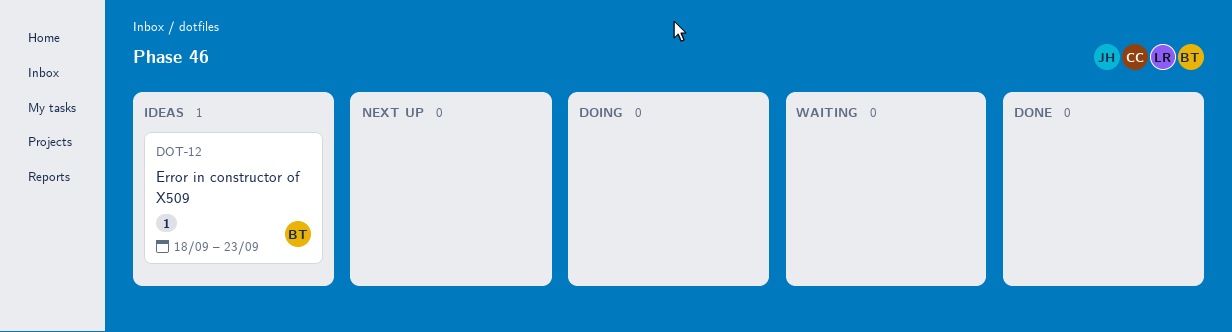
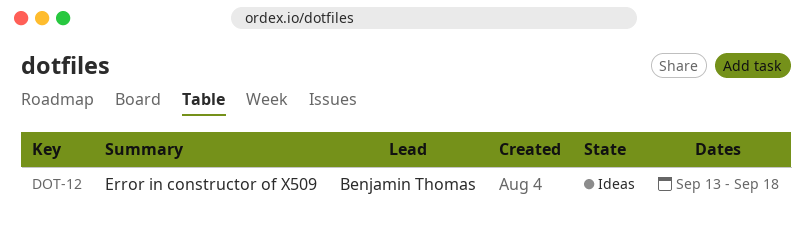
DOT-12, start: Sep 18 -> Sep 13
DOT-12, due: Sep 23 -> Sep 18

